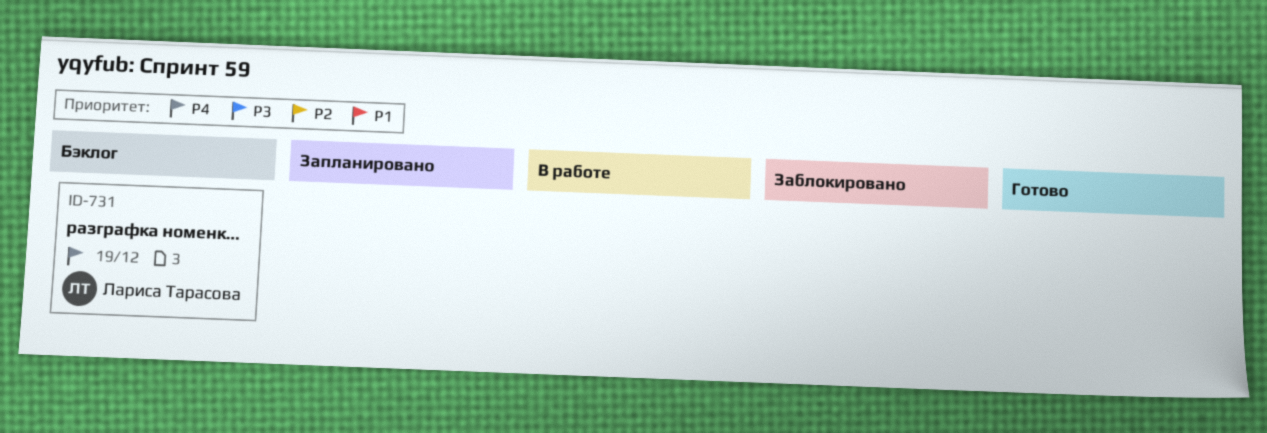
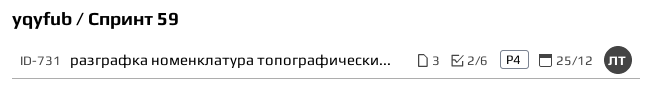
ID-731, due: Dec 19 -> Dec 25

